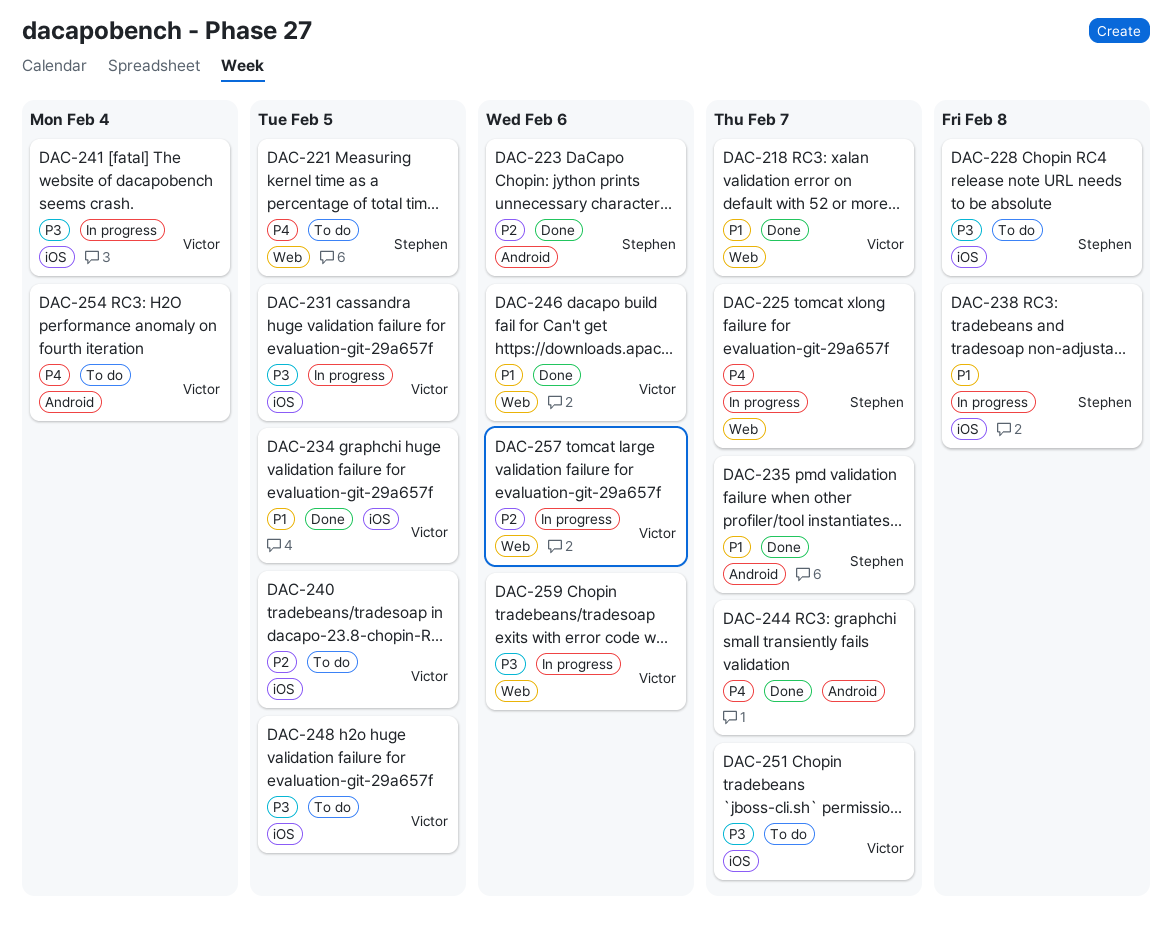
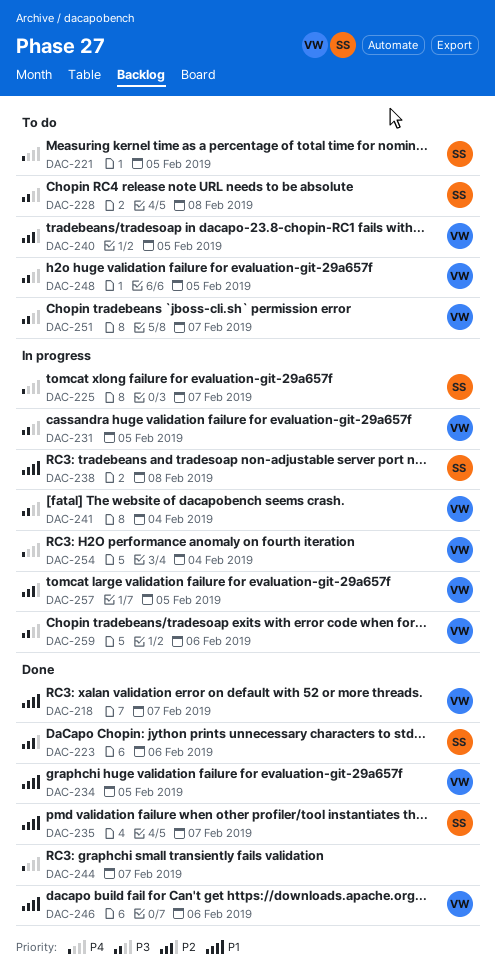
DAC-254, status: To do -> In progress
DAC-257, due: Feb 6 -> Feb 5

